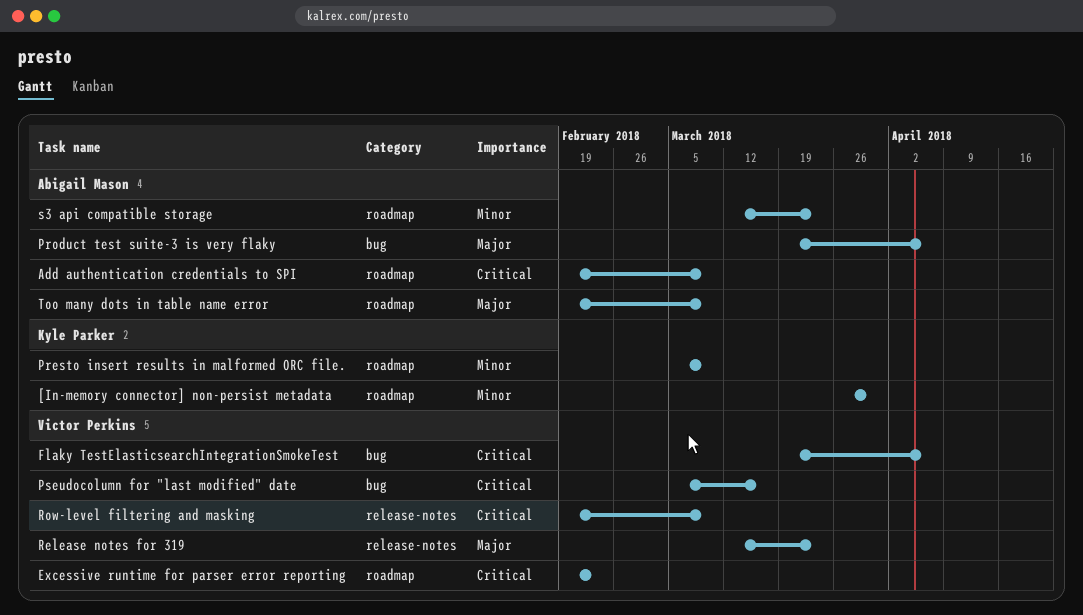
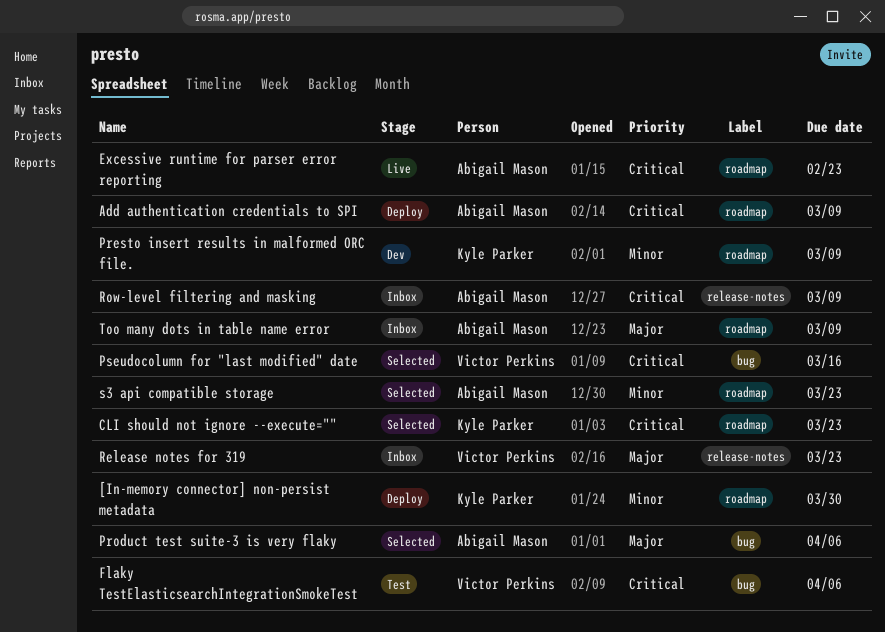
CLI should not ignore --execute="": none -> present
Excessive runtime for parser error reporting, owner: Victor Perkins -> Abigail Mason
Row-level filtering and masking, owner: Victor Perkins -> Abigail Mason

